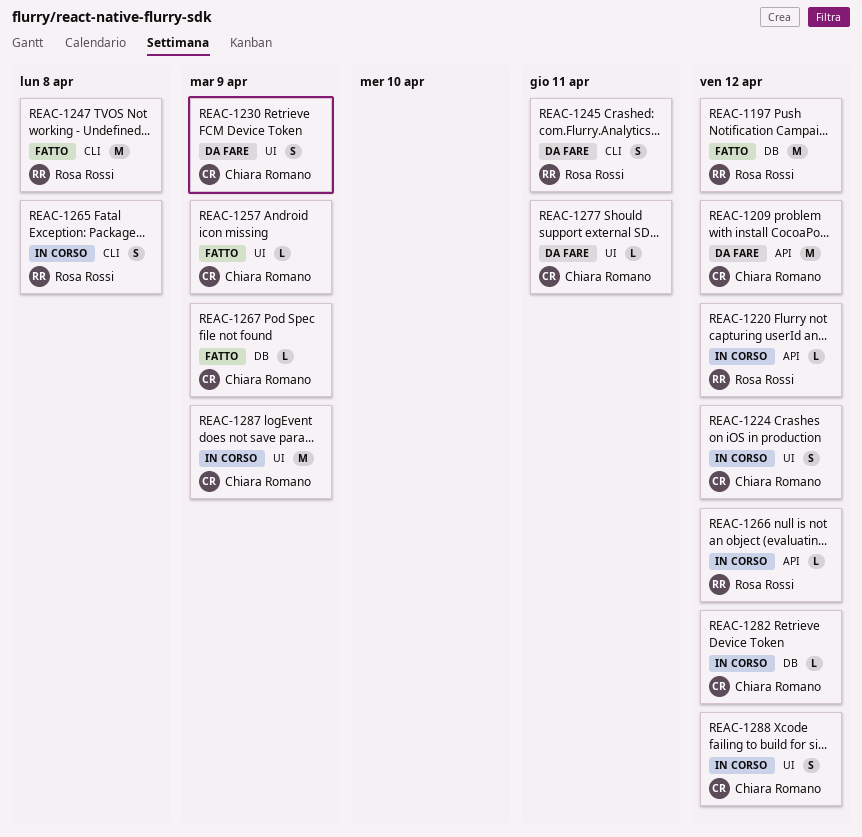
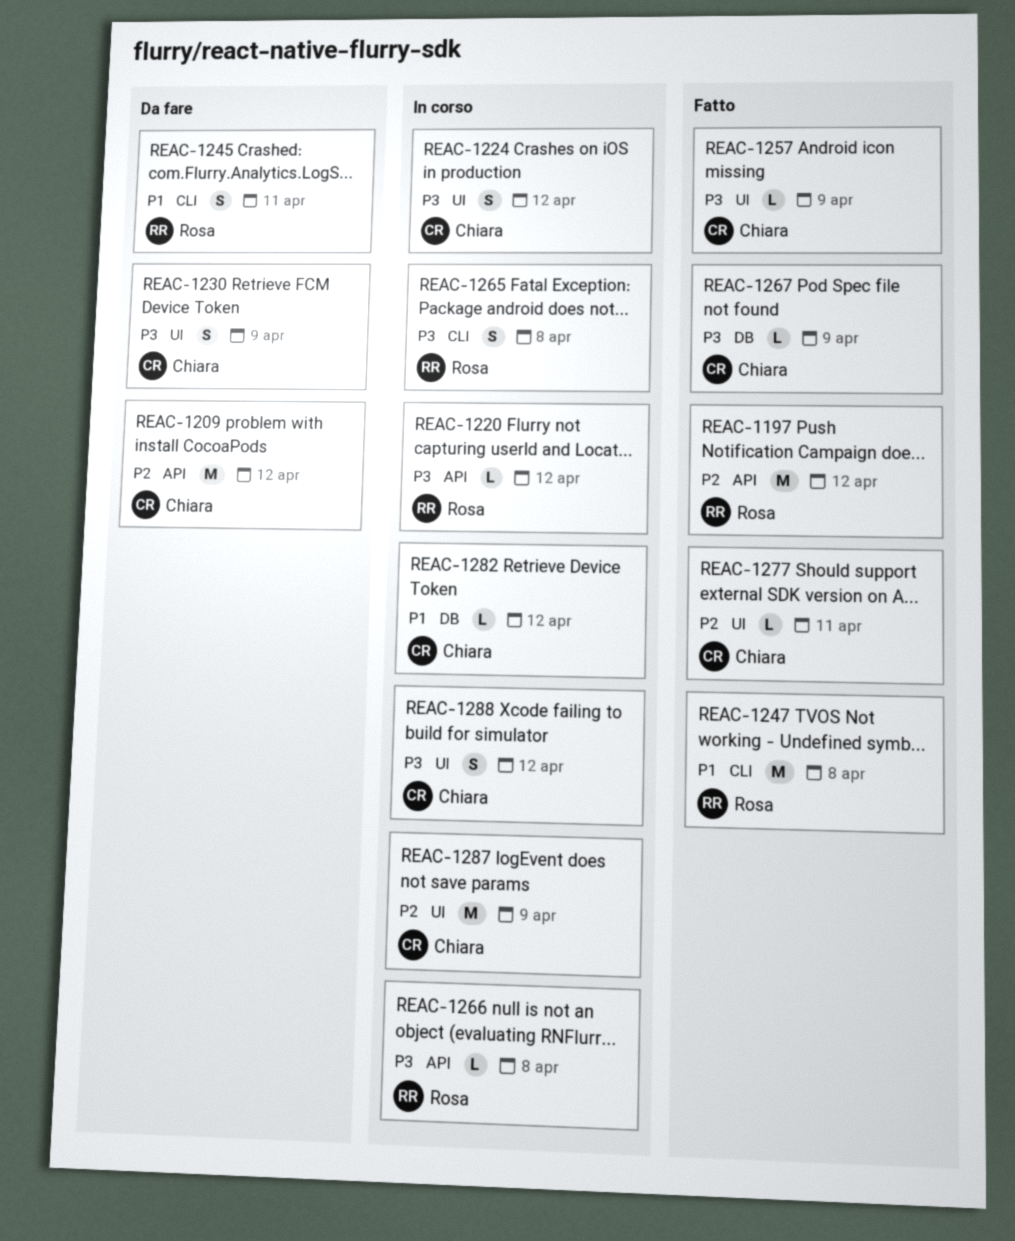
REAC-1197, label: DB -> API
REAC-1266, due: Apr 12 -> Apr 8
REAC-1277, status: Da fare -> Fatto

